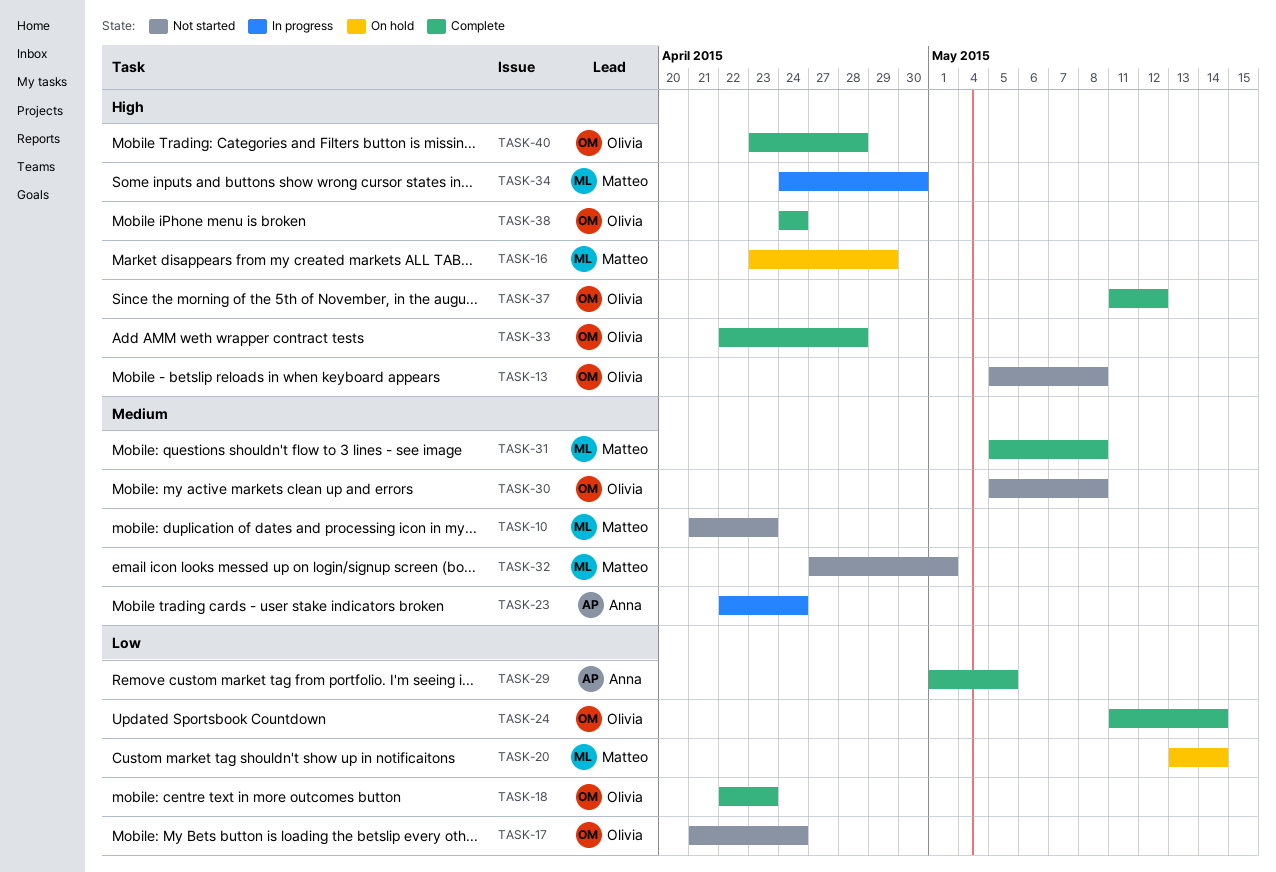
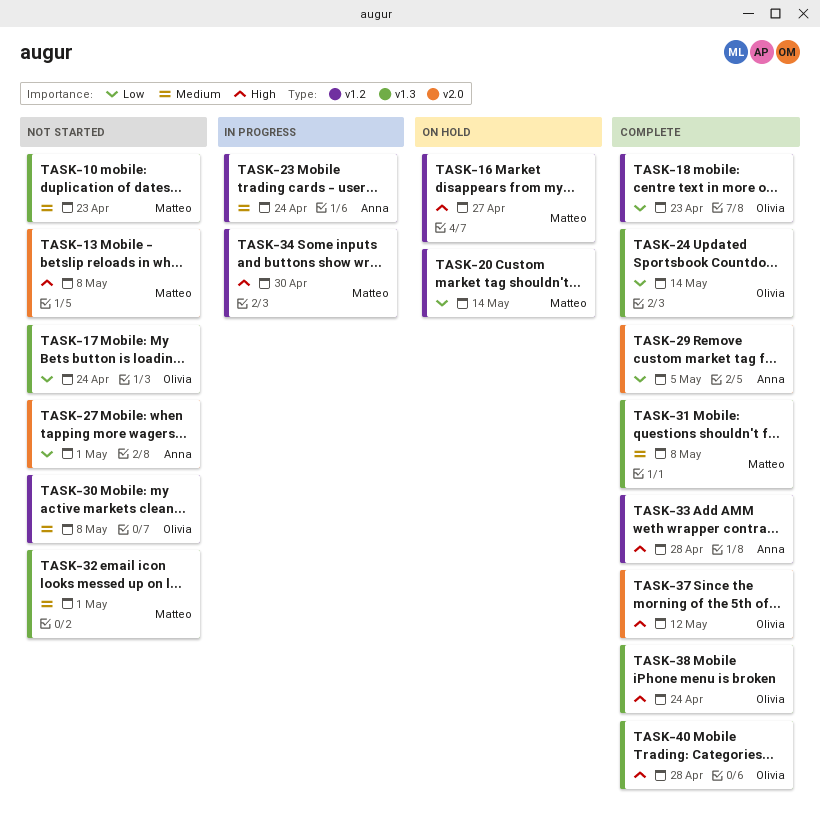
TASK-13, owner: Olivia -> Matteo
TASK-16, due: Apr 29 -> Apr 27
TASK-27: none -> present
TASK-33, owner: Olivia -> Anna

